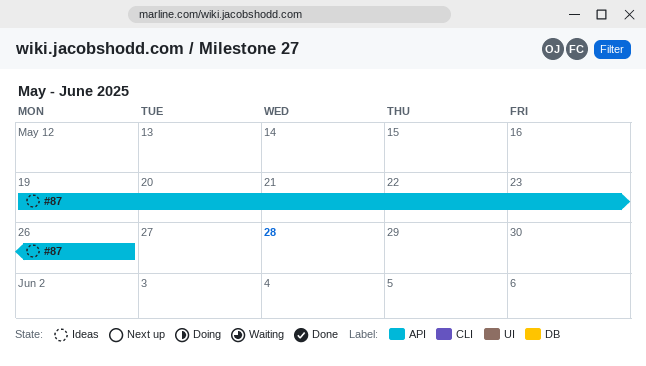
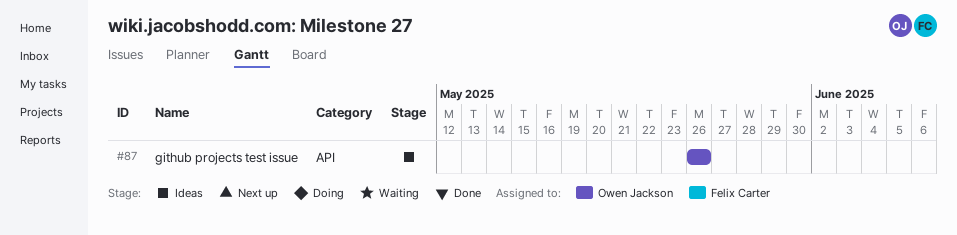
#87, start: May 19 -> May 26

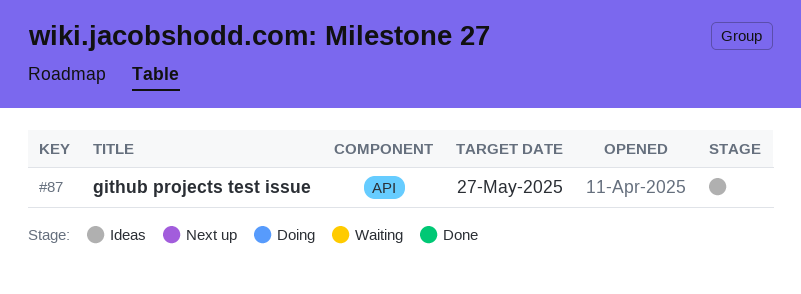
#87, due: May 26 -> May 27

